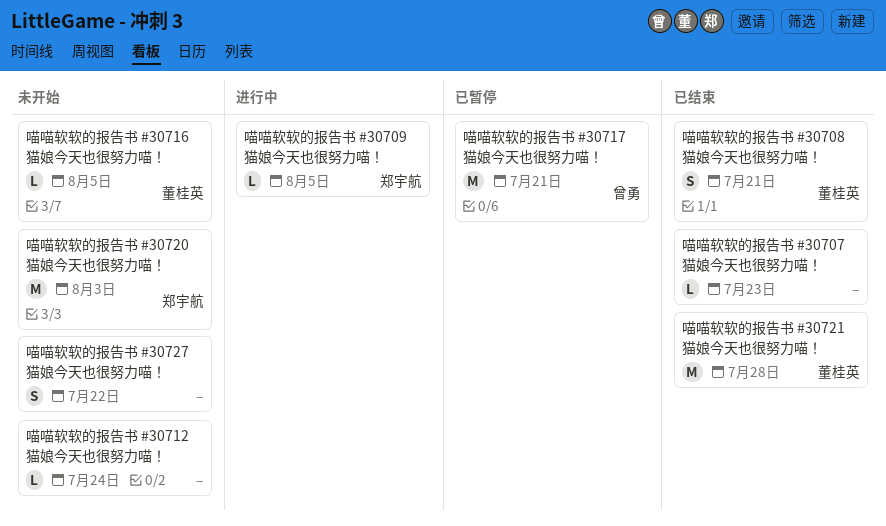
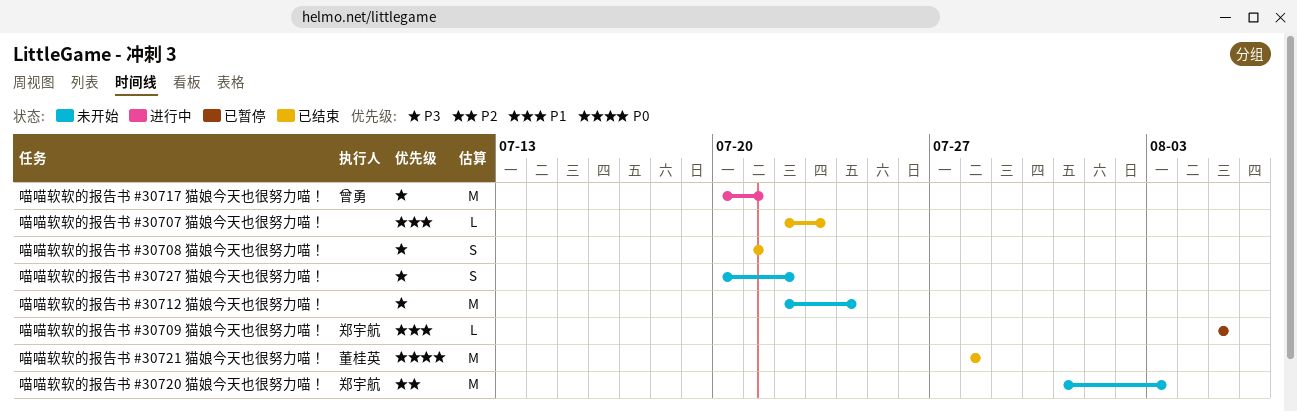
喵喵软软的报告书 #30708 猫娘今天也很努力喵！, owner: 董桂英 -> none
喵喵软软的报告书 #30709 猫娘今天也很努力喵！, status: 进行中 -> 已暂停
喵喵软软的报告书 #30712 猫娘今天也很努力喵！, estimate: L -> M
喵喵软软的报告书 #30716 猫娘今天也很努力喵！: present -> none
喵喵软软的报告书 #30717 猫娘今天也很努力喵！, status: 已暂停 -> 进行中

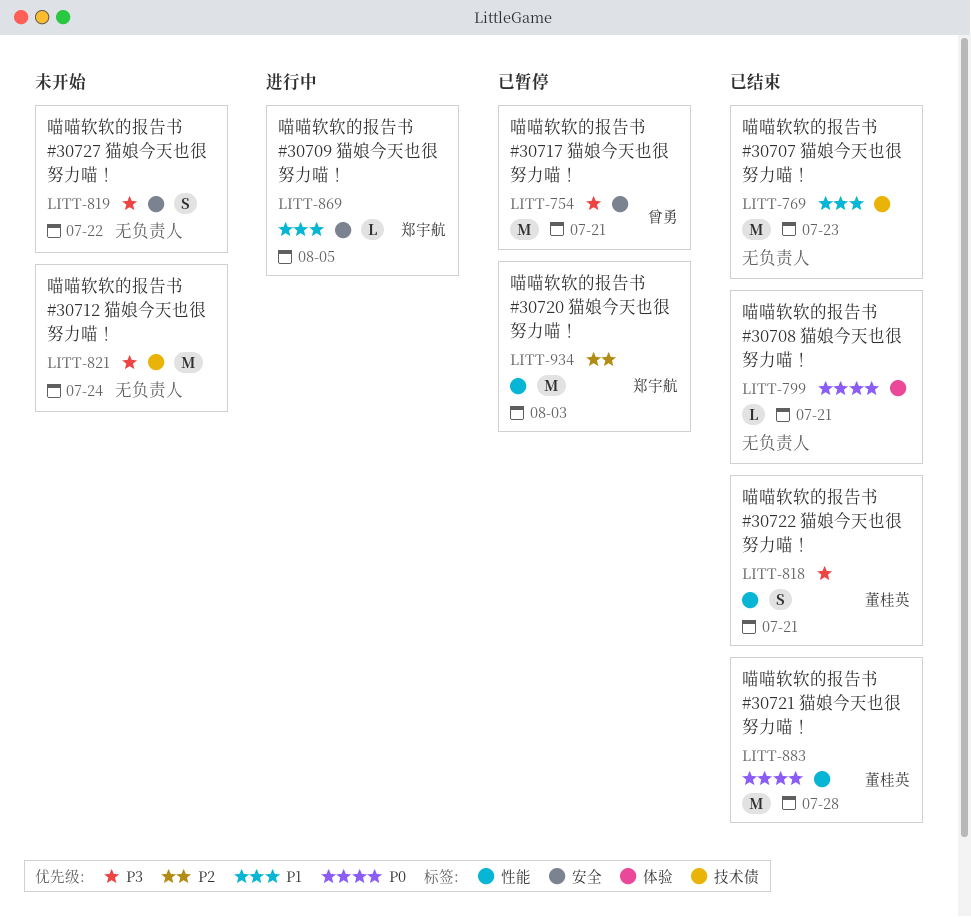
喵喵软软的报告书 #30707 猫娘今天也很努力喵！, estimate: L -> M
喵喵软软的报告书 #30708 猫娘今天也很努力喵！, priority: P3 -> P0
喵喵软软的报告书 #30708 猫娘今天也很努力喵！, estimate: S -> L
喵喵软软的报告书 #30709 猫娘今天也很努力喵！, status: 已暂停 -> 进行中
喵喵软软的报告书 #30717 猫娘今天也很努力喵！, status: 进行中 -> 已暂停
喵喵软软的报告书 #30720 猫娘今天也很努力喵！, status: 未开始 -> 已暂停
喵喵软软的报告书 #30722 猫娘今天也很努力喵！: none -> present

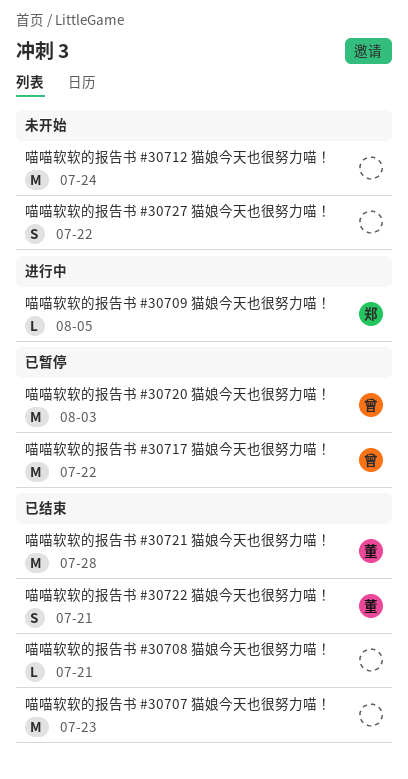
喵喵软软的报告书 #30717 猫娘今天也很努力喵！, due: Jul 21 -> Jul 22
喵喵软软的报告书 #30720 猫娘今天也很努力喵！, owner: 郑宇航 -> 曾勇

